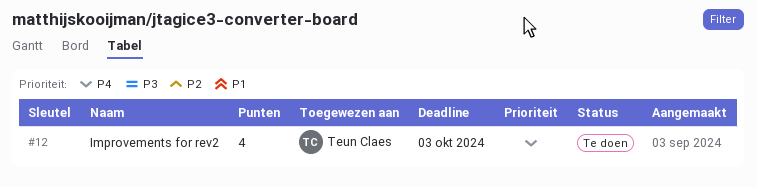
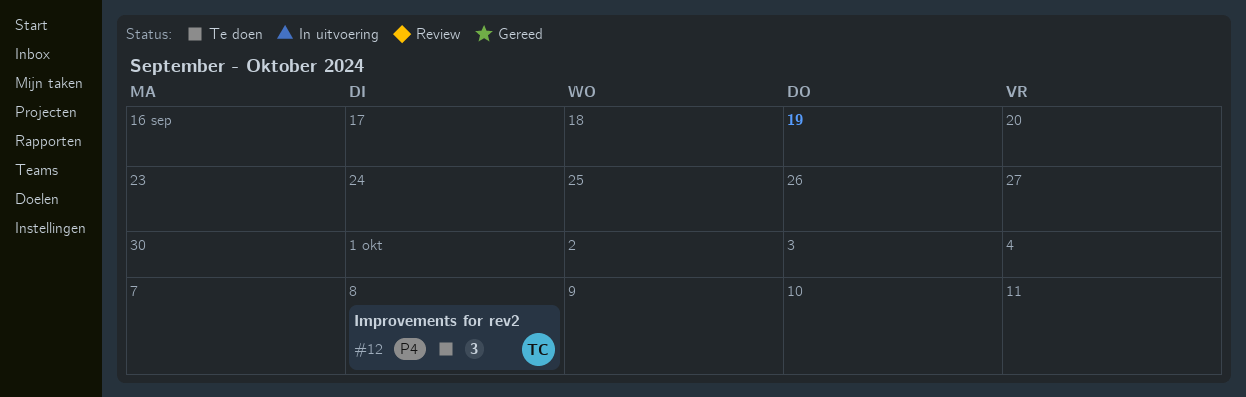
#12, estimate: 4 -> 3
#12, due: Oct 3 -> Oct 8

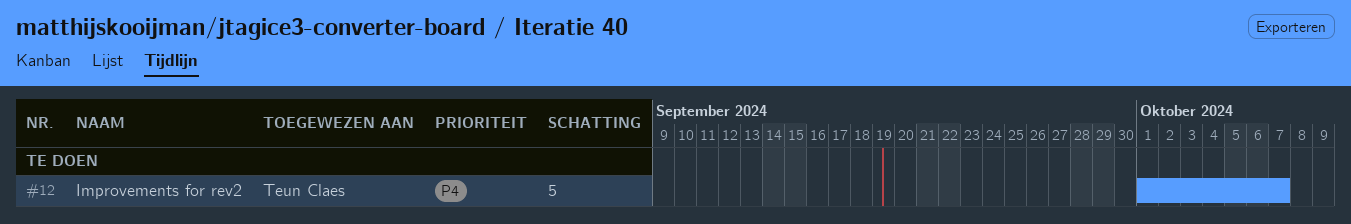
#12, estimate: 3 -> 5
#12, due: Oct 8 -> Oct 7

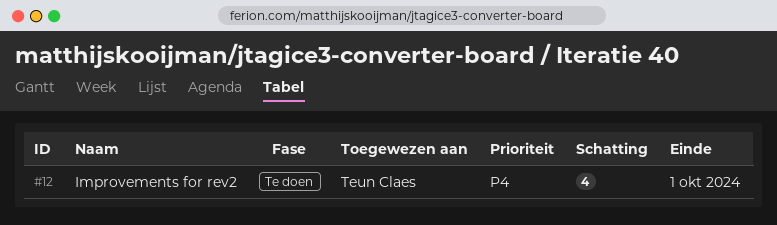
#12, estimate: 5 -> 4
#12, due: Oct 7 -> Oct 1

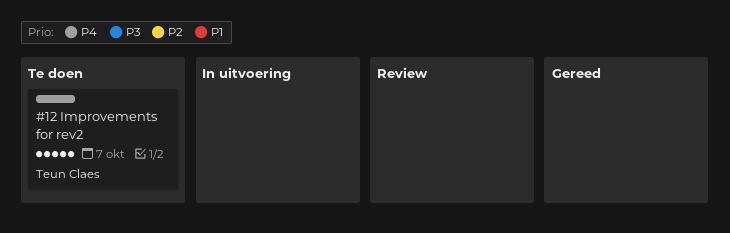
#12, estimate: 4 -> 5
#12, due: Oct 1 -> Oct 7

